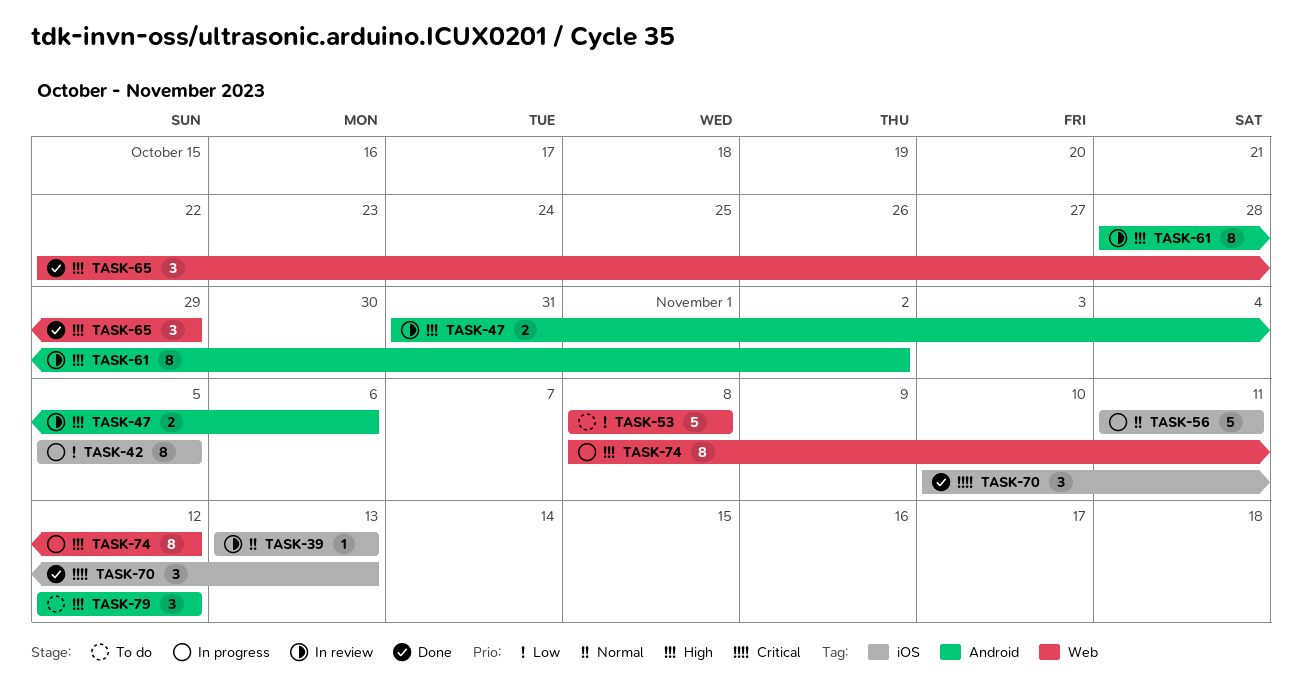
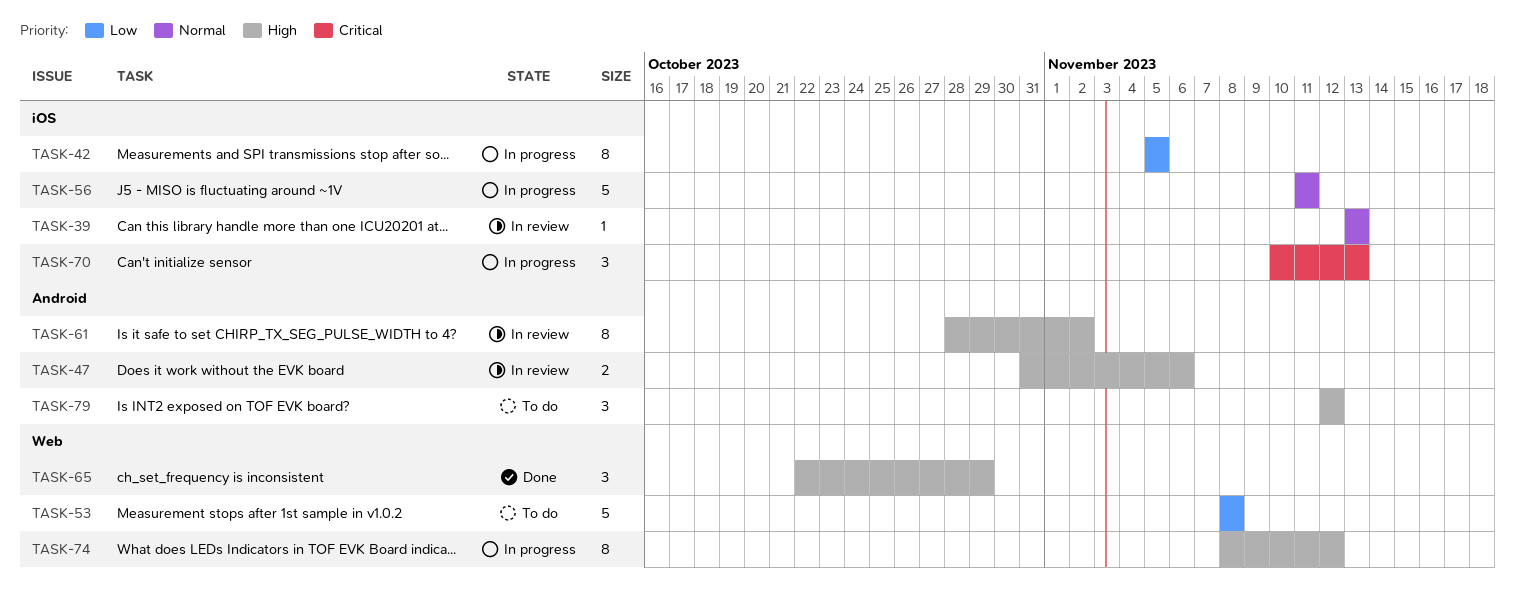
TASK-70, status: Done -> In progress

